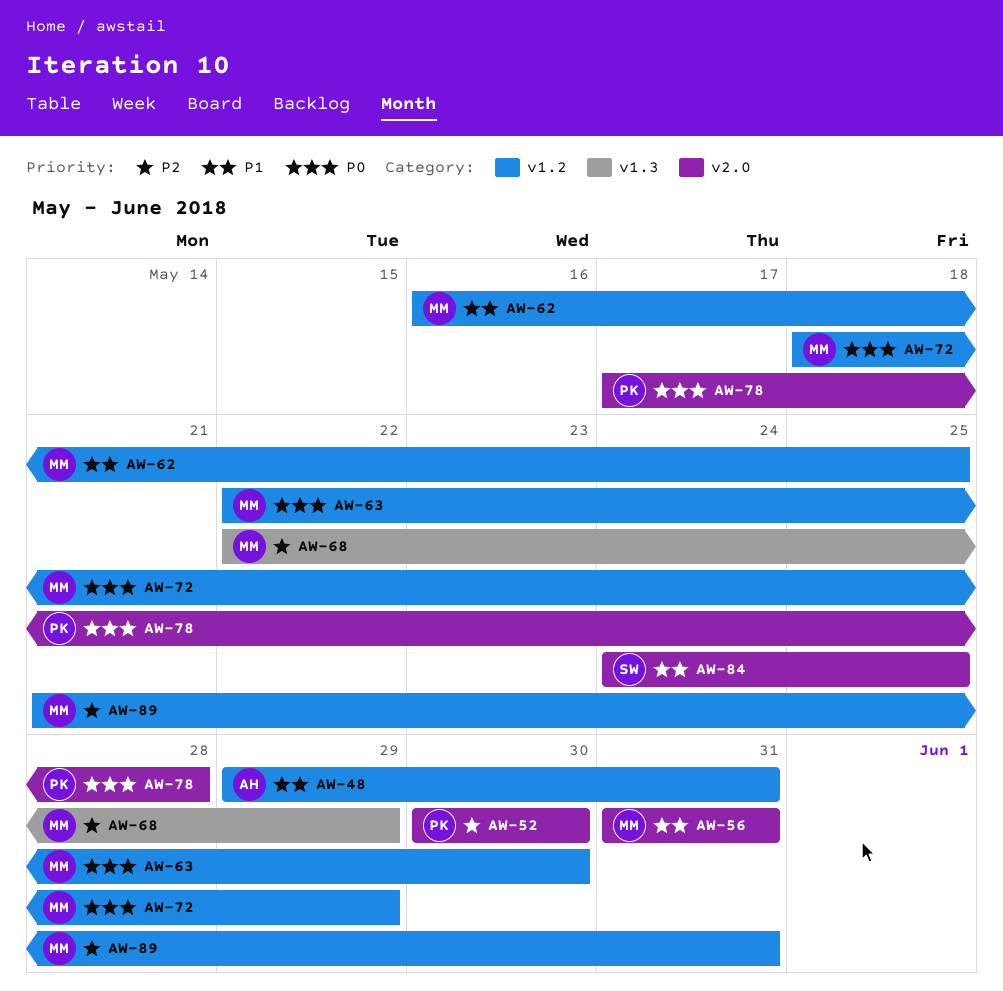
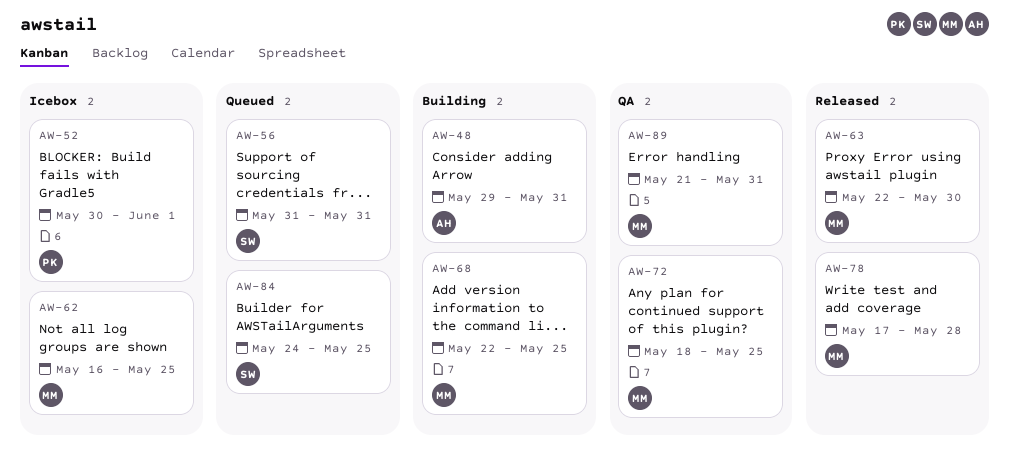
AW-52, due: May 30 -> Jun 1
AW-56, owner: MM -> SW
AW-68, due: May 29 -> May 25
AW-72, due: May 29 -> May 25
AW-78, owner: PK -> MM

